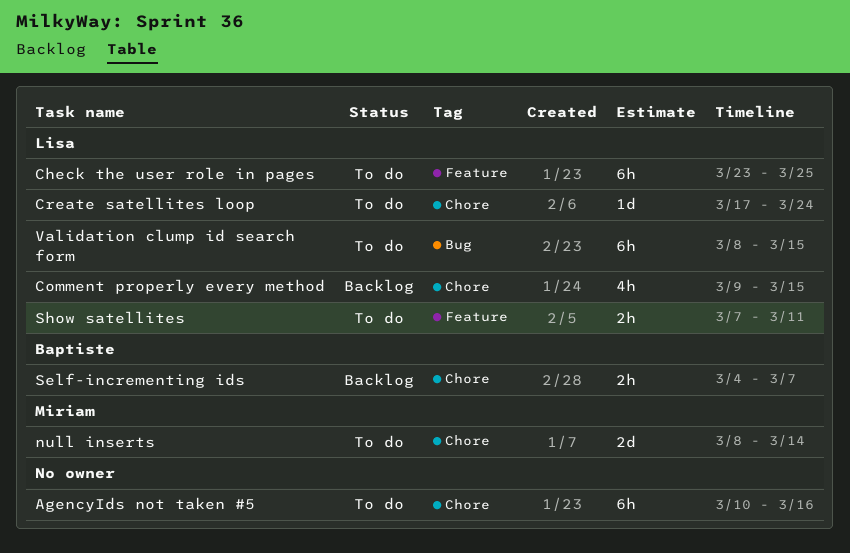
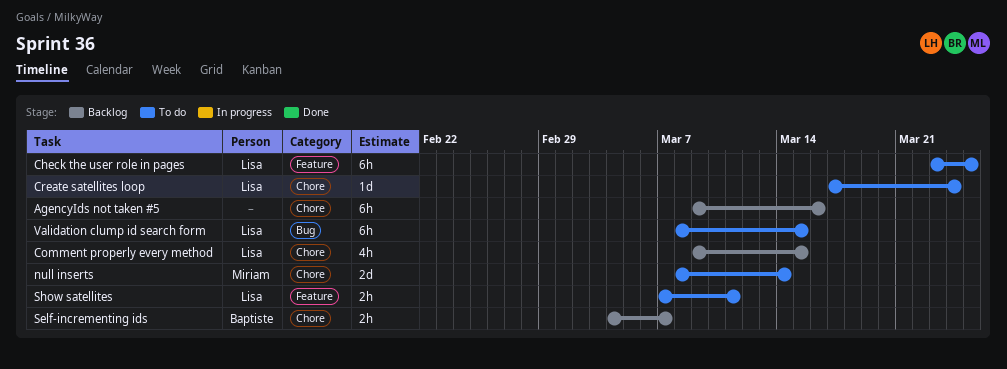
AgencyIds not taken #5, status: To do -> Backlog
AgencyIds not taken #5, start: Mar 10 -> Mar 9

